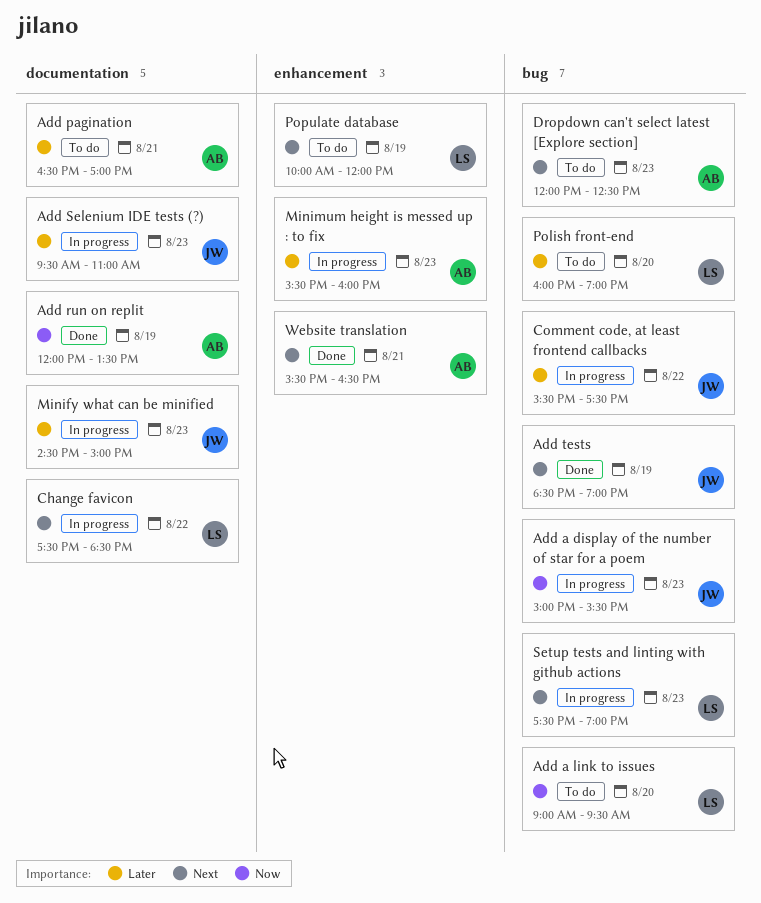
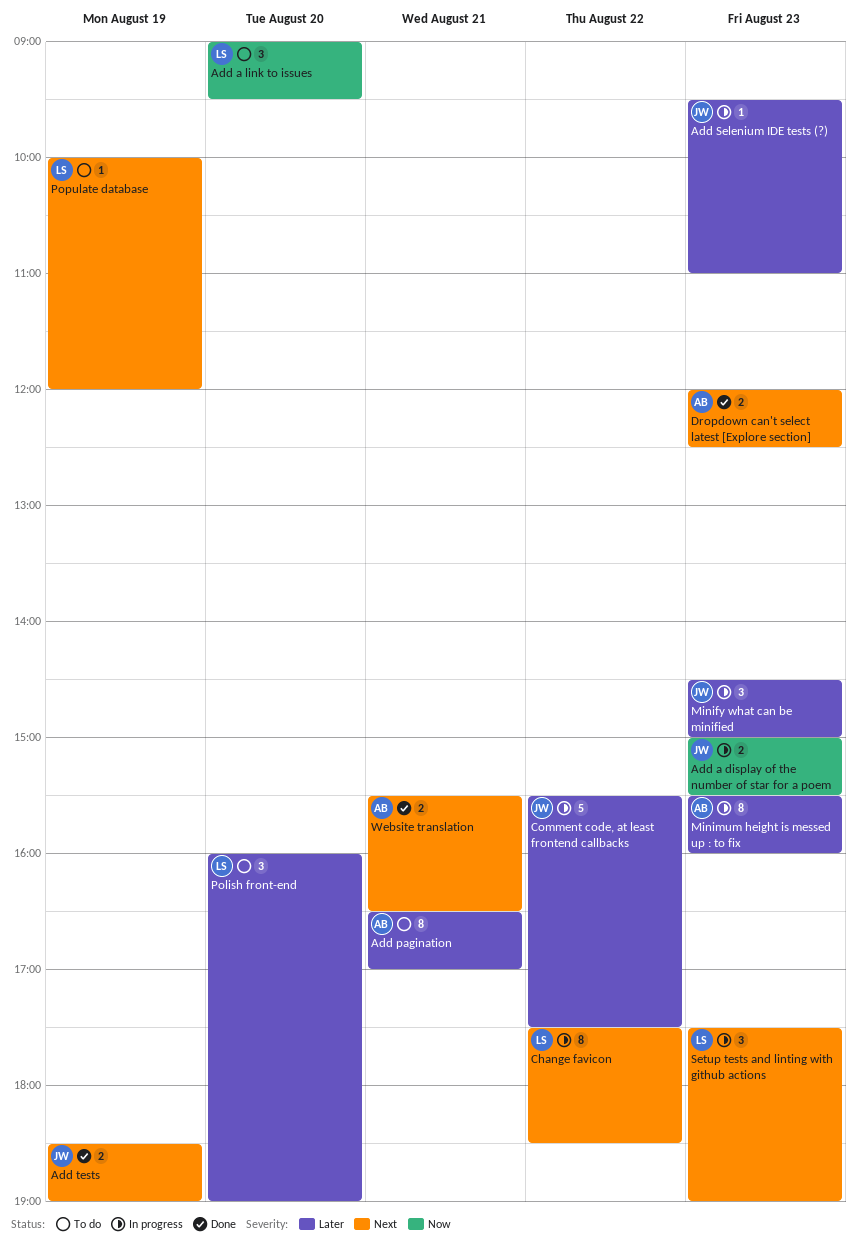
Add run on replit: present -> none
Dropdown can't select latest [Explore section], status: To do -> Done

